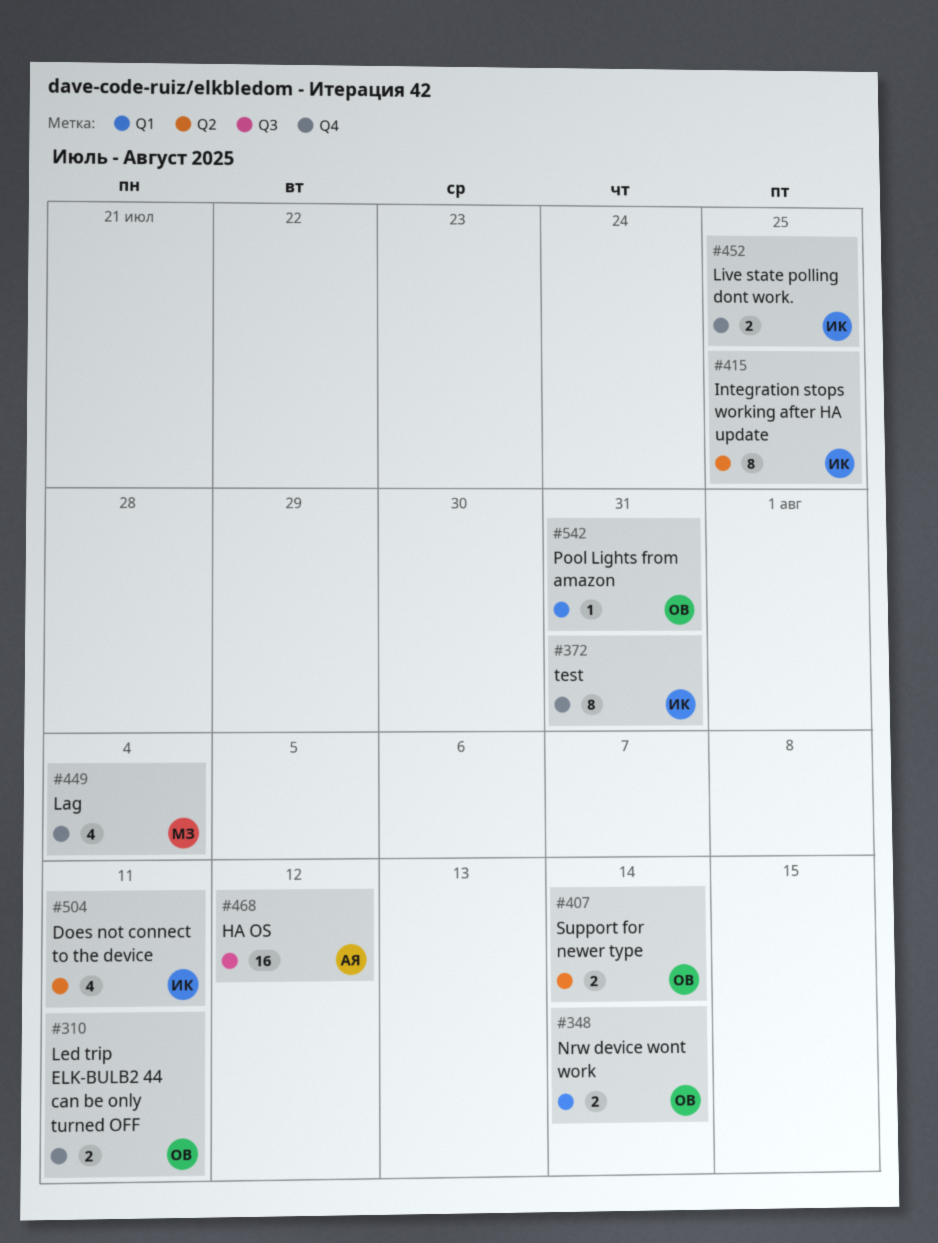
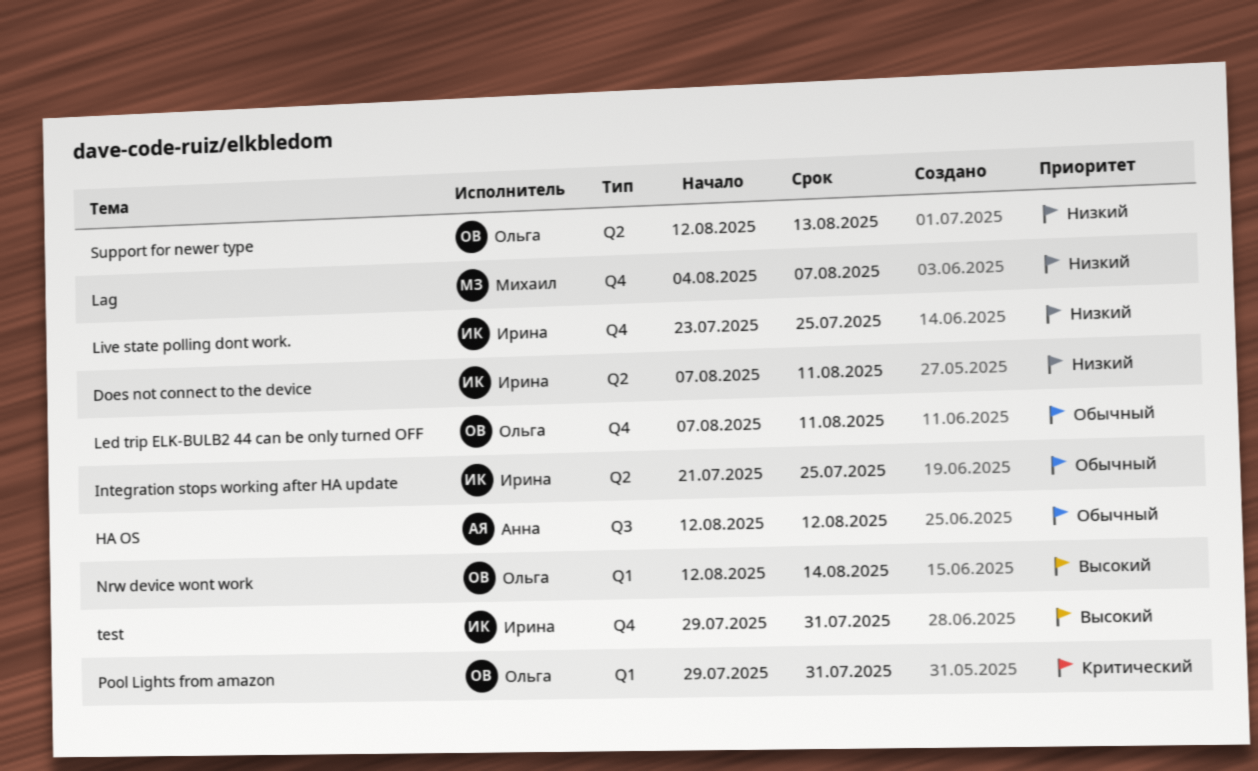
Lag, due: Aug 4 -> Aug 7
Support for newer type, due: Aug 14 -> Aug 13

